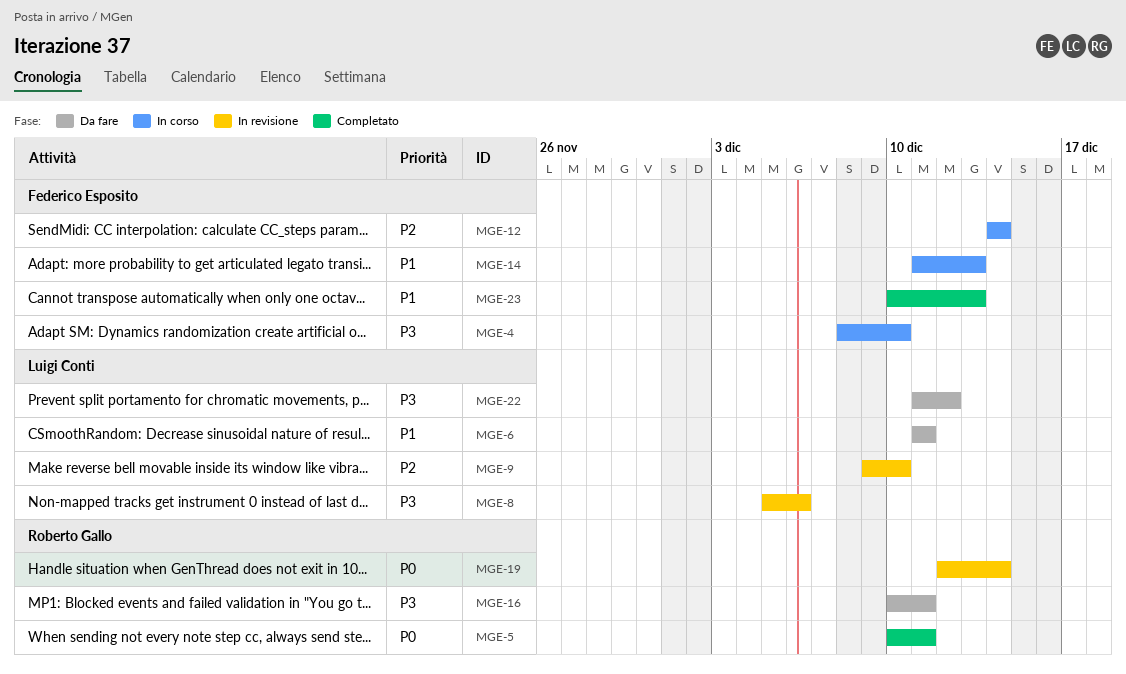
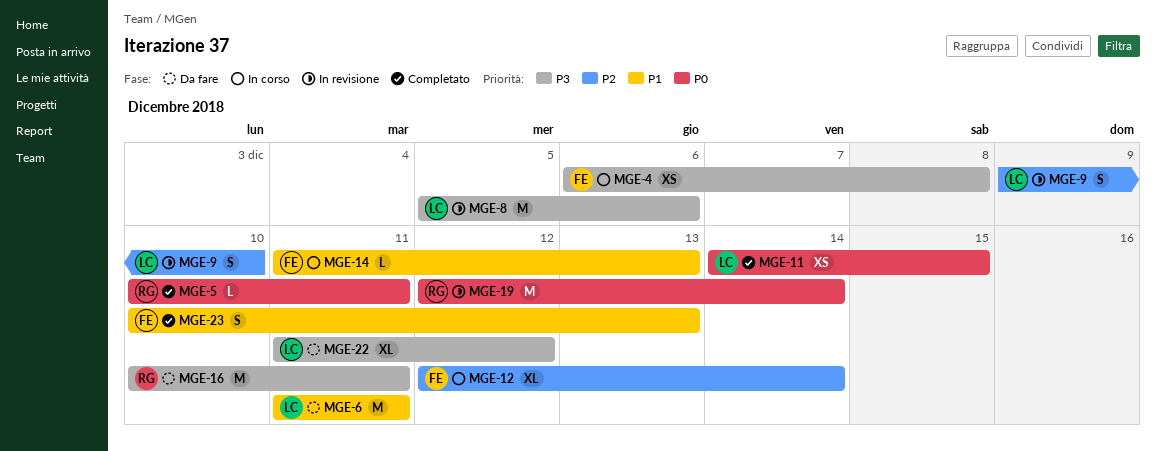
MGE-4, start: Dec 8 -> Dec 6
MGE-4, due: Dec 10 -> Dec 8
MGE-11: none -> present
MGE-12, start: Dec 14 -> Dec 12

